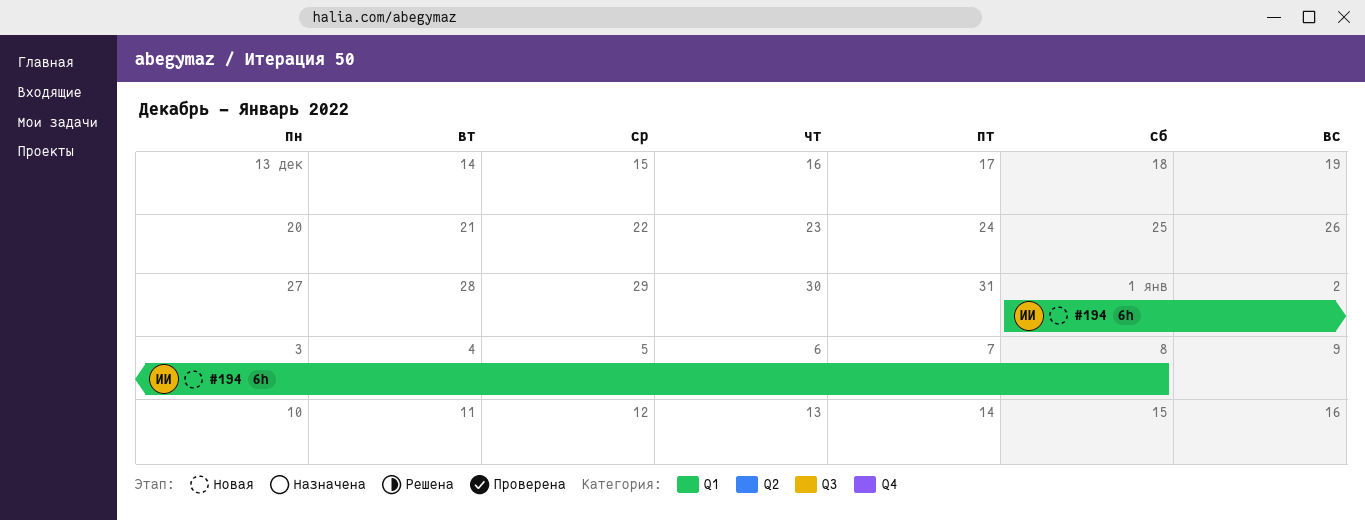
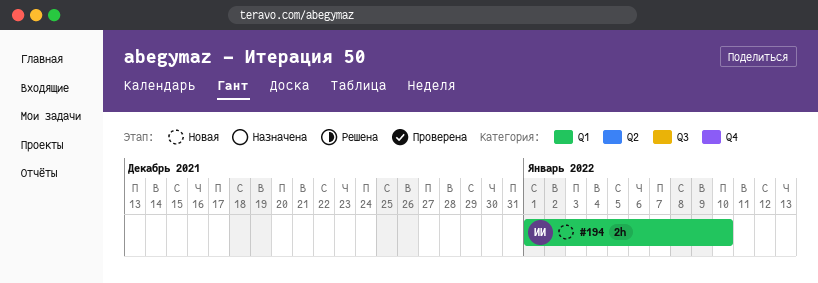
#194, estimate: 6h -> 2h
#194, due: Jan 8 -> Jan 10

